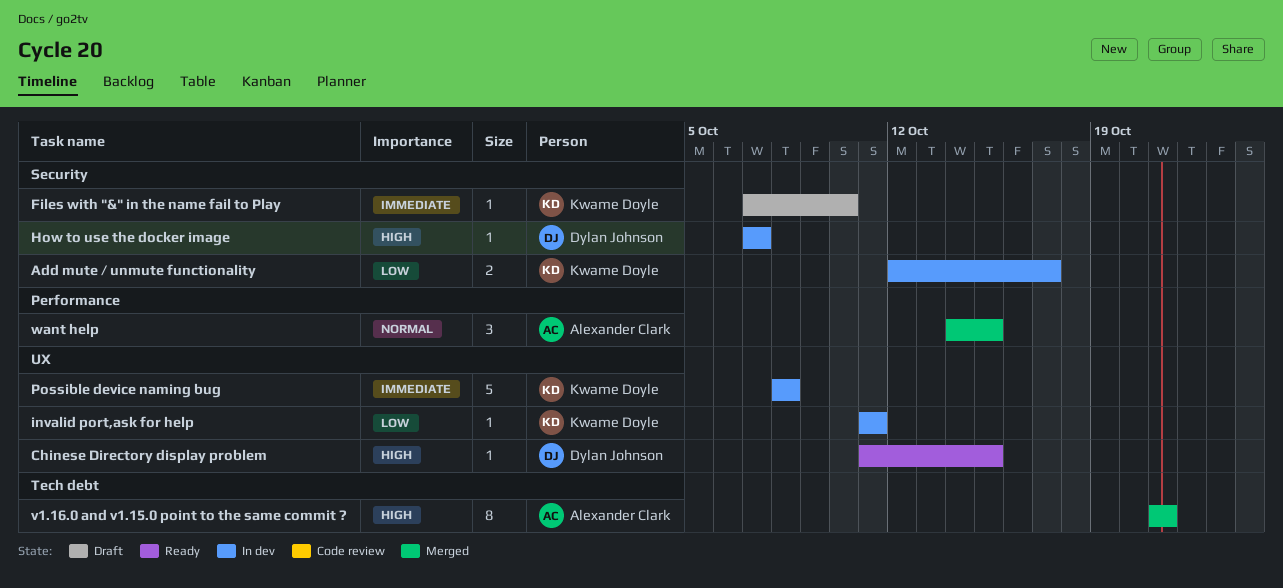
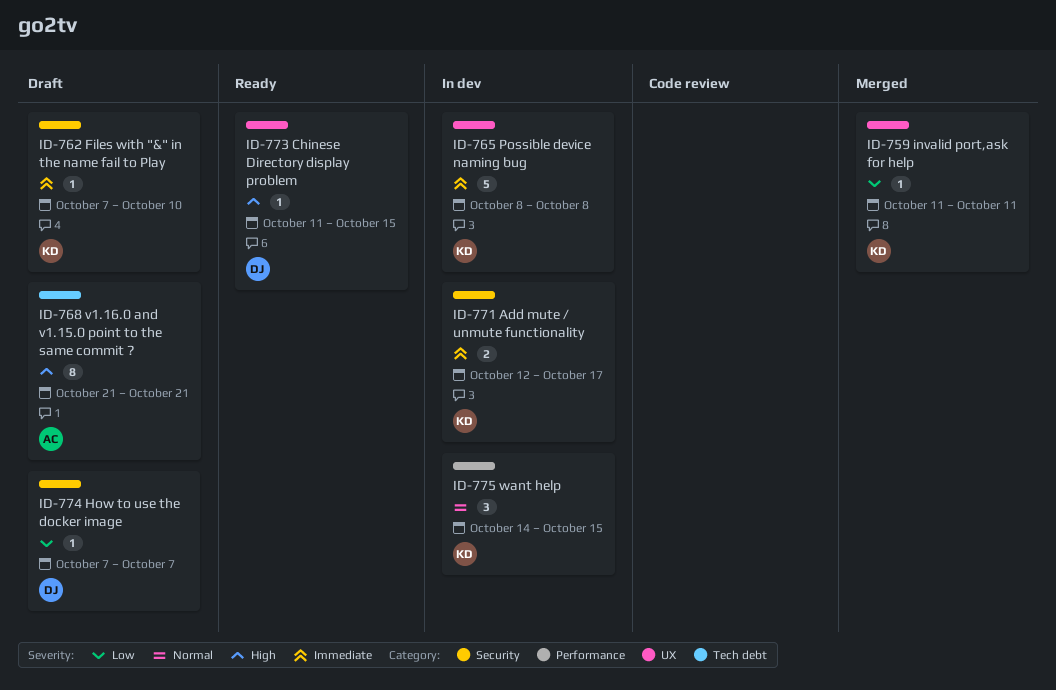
Add mute / unmute functionality, priority: Low -> Immediate
How to use the docker image, status: In dev -> Draft
How to use the docker image, priority: High -> Low
invalid port,ask for help, status: In dev -> Merged
v1.16.0 and v1.15.0 point to the same commit ?, status: Merged -> Draft
want help, status: Merged -> In dev
want help, owner: Alexander Clark -> Kwame Doyle

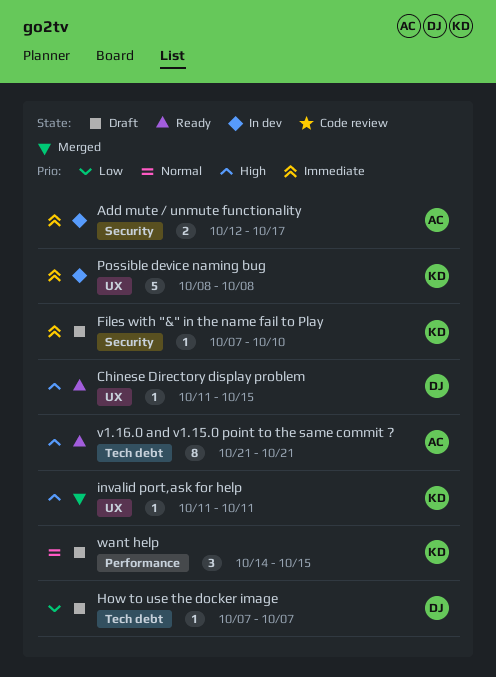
Add mute / unmute functionality, owner: KD -> AC
How to use the docker image, label: Security -> Tech debt
invalid port,ask for help, priority: Low -> High
v1.16.0 and v1.15.0 point to the same commit ?, status: Draft -> Ready
want help, status: In dev -> Draft

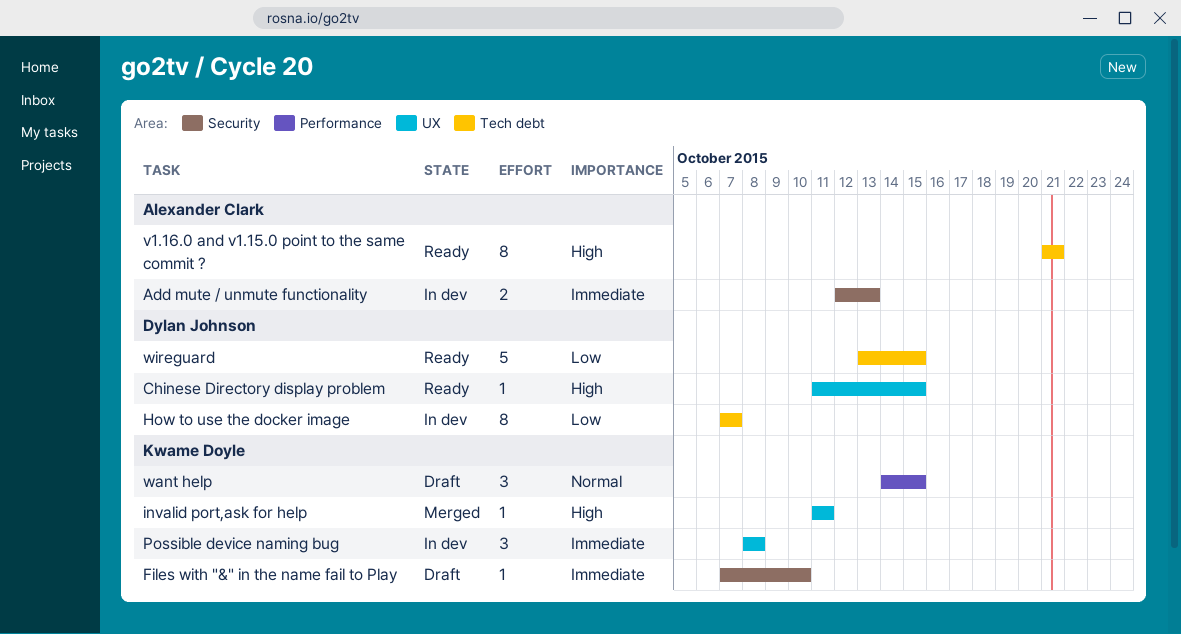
Add mute / unmute functionality, due: Oct 17 -> Oct 13
How to use the docker image, status: Draft -> In dev
How to use the docker image, estimate: 1 -> 8
Possible device naming bug, estimate: 5 -> 3
wireguard: none -> present

